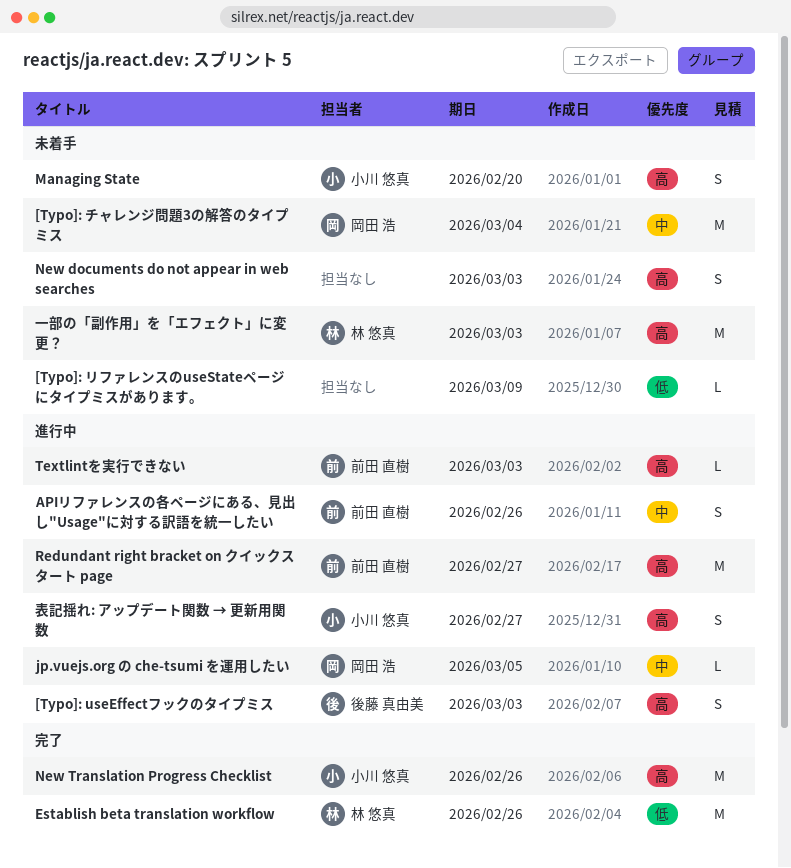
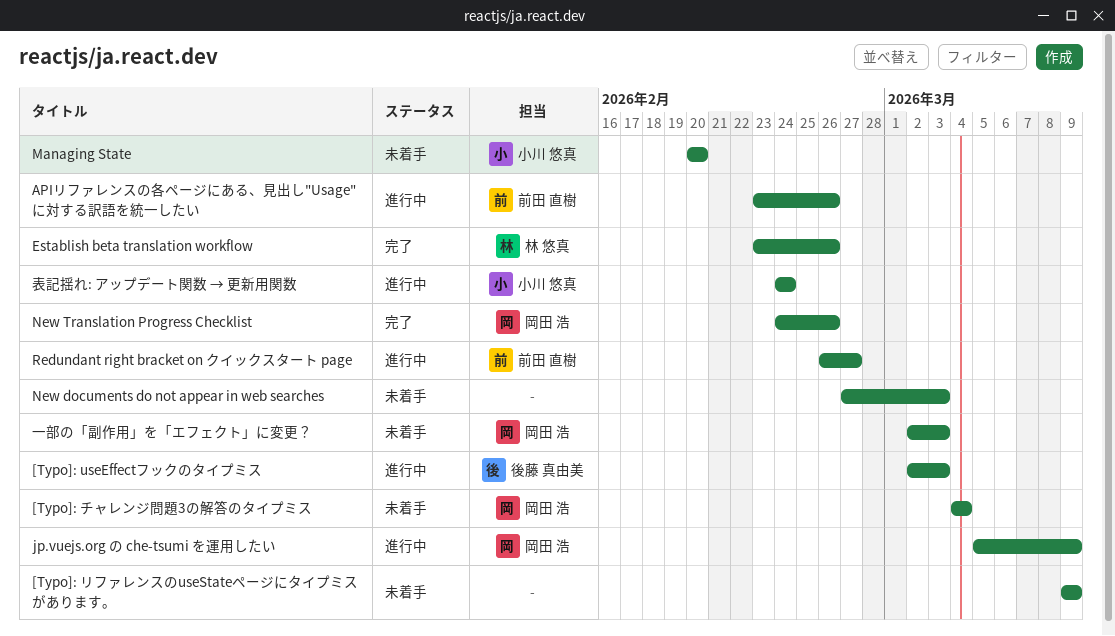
jp.vuejs.org の che-tsumi を運用したい, due: Mar 5 -> Mar 9
New Translation Progress Checklist, owner: 小川 悠真 -> 岡田 浩
Textlintを実行できない: present -> none
一部の「副作用」を「エフェクト」に変更？, owner: 林 悠真 -> 岡田 浩
表記揺れ: アップデート関数 → 更新用関数, due: Feb 27 -> Feb 24

